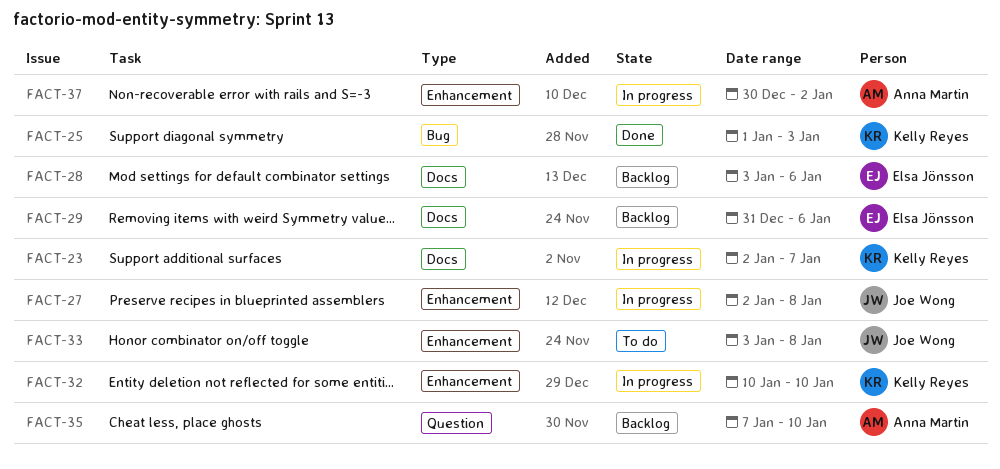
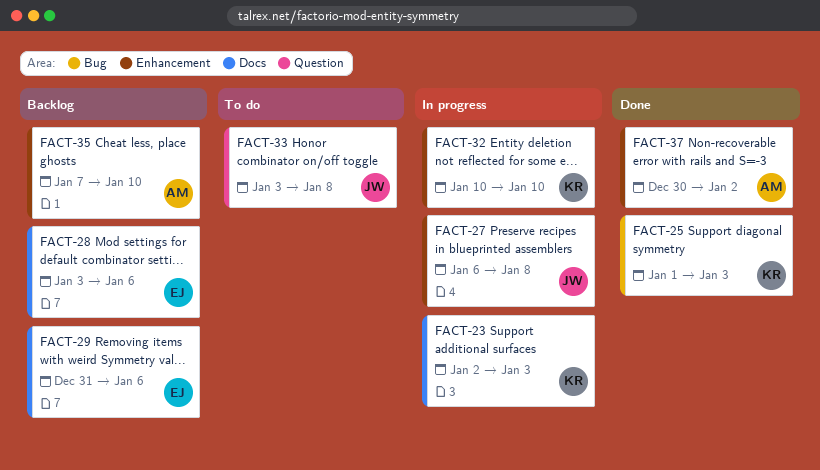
FACT-23, due: Jan 7 -> Jan 3
FACT-27, start: Jan 2 -> Jan 6
FACT-33, label: Enhancement -> Question
FACT-35, label: Question -> Enhancement
FACT-37, status: In progress -> Done

